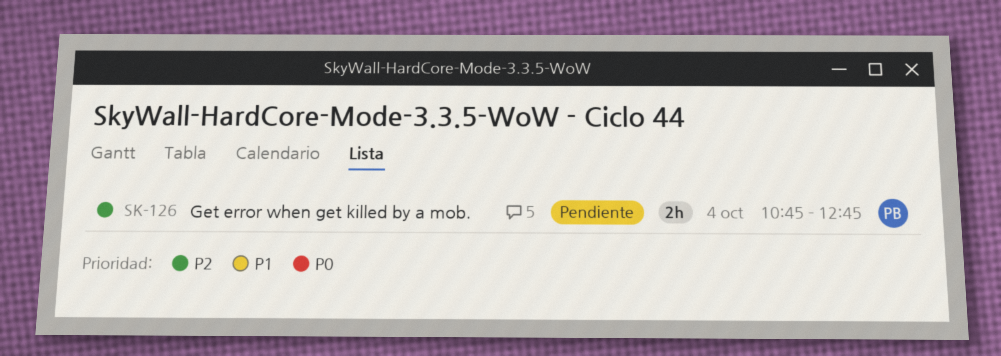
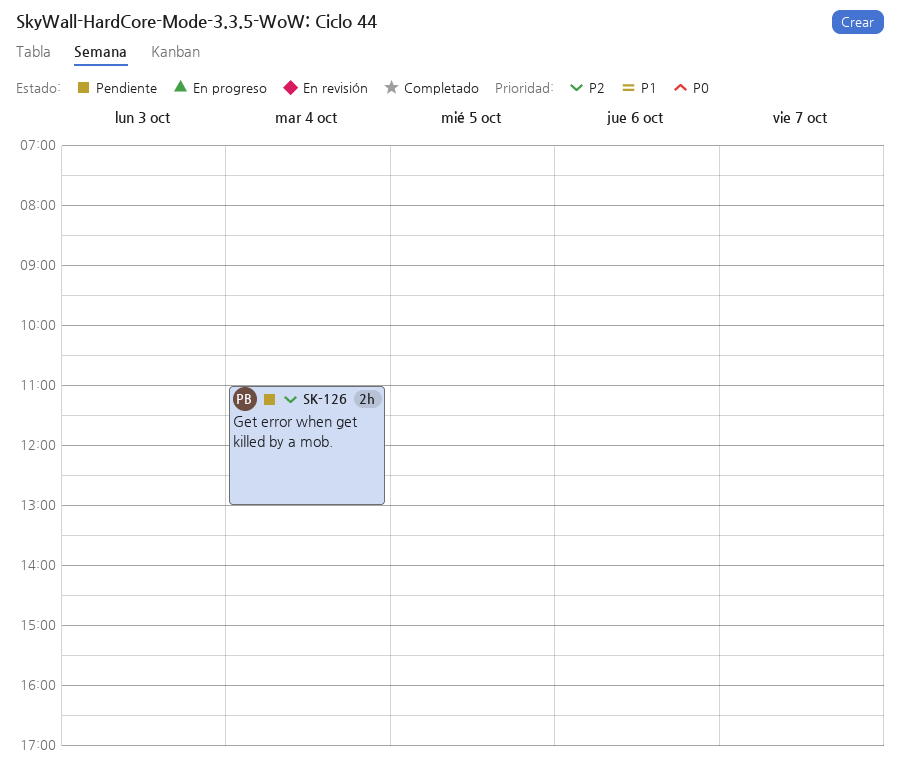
SK-126, begins: 10:45 -> 11:00
SK-126, ends: 12:45 -> 13:00

